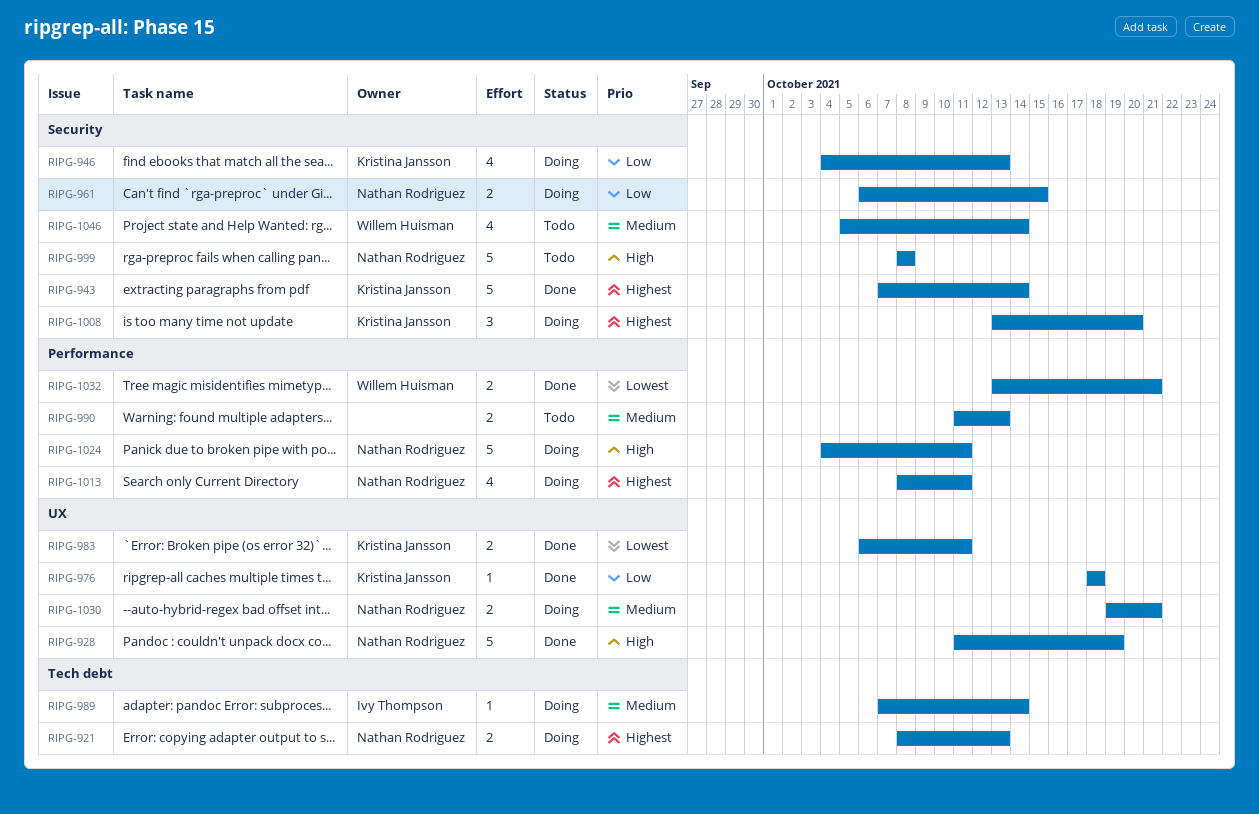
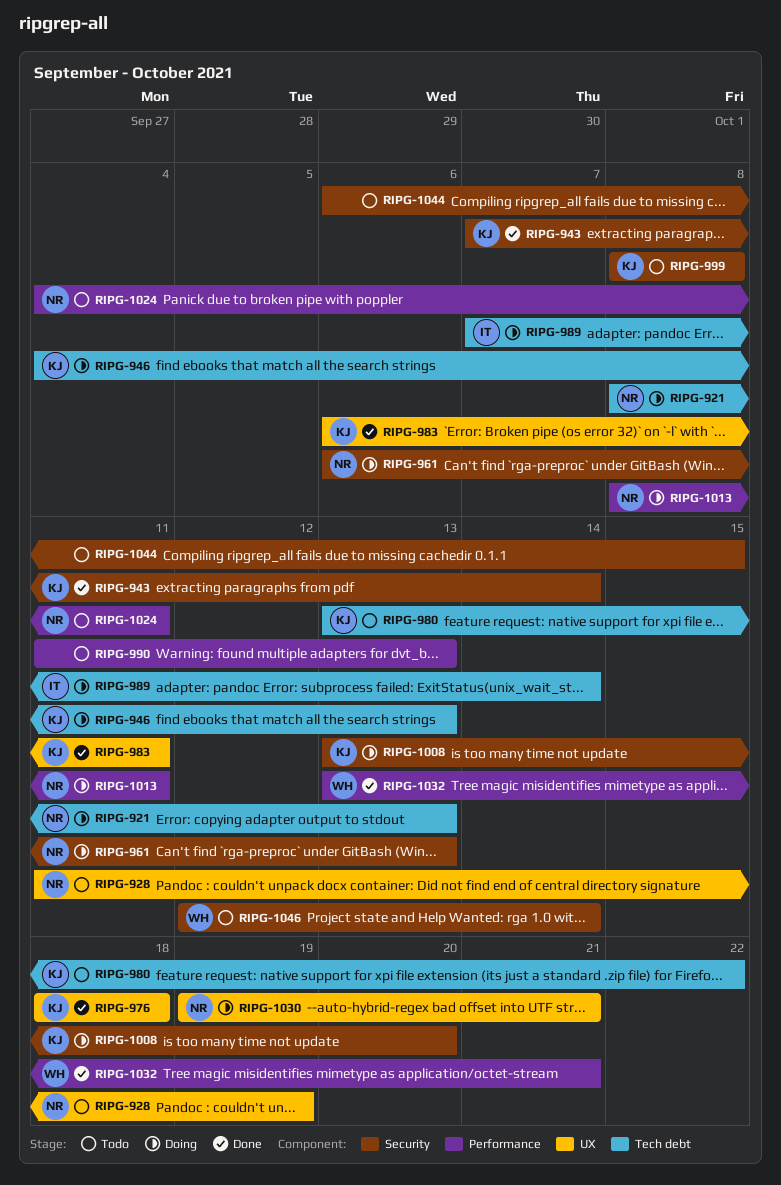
RIPG-928, status: Done -> Todo
RIPG-946, label: Security -> Tech debt
RIPG-961, due: Oct 15 -> Oct 13
RIPG-980: none -> present
RIPG-999, owner: Nathan Rodriguez -> Kristina Jansson
RIPG-1024, status: Doing -> Todo
RIPG-1044: none -> present
RIPG-1046, start: Oct 5 -> Oct 12

